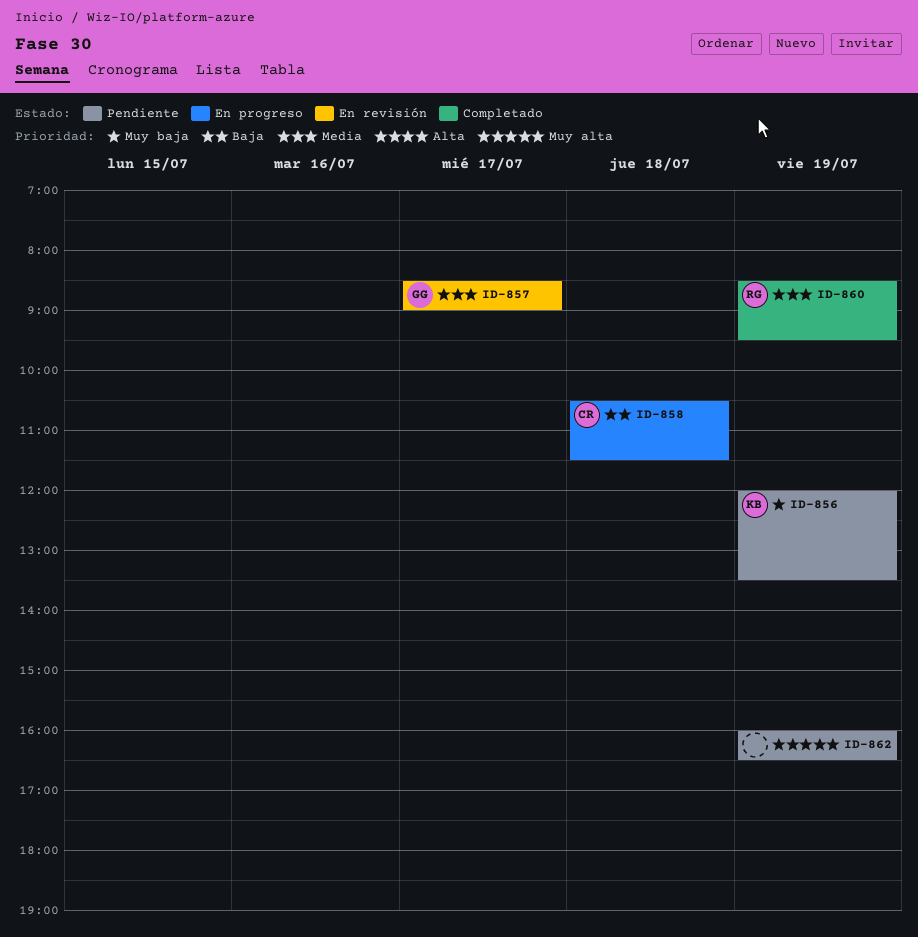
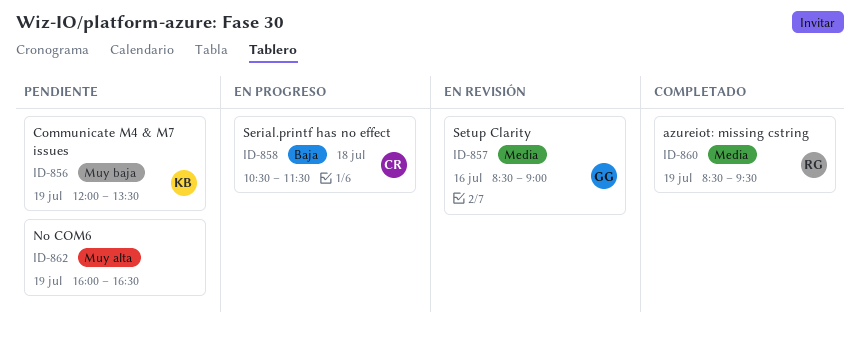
ID-857, day: Jul 17 -> Jul 16

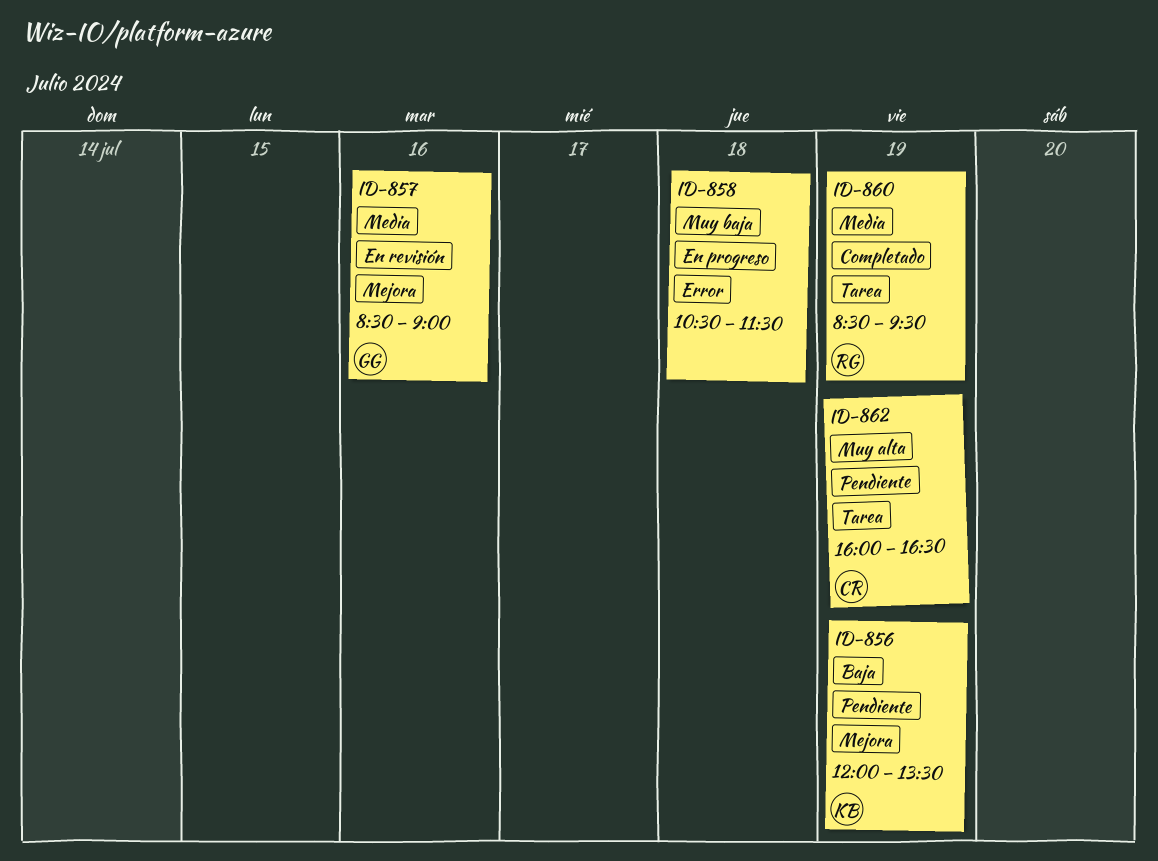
ID-856, priority: Muy baja -> Baja
ID-858, owner: CR -> none
ID-858, priority: Baja -> Muy baja
ID-862, owner: none -> CR

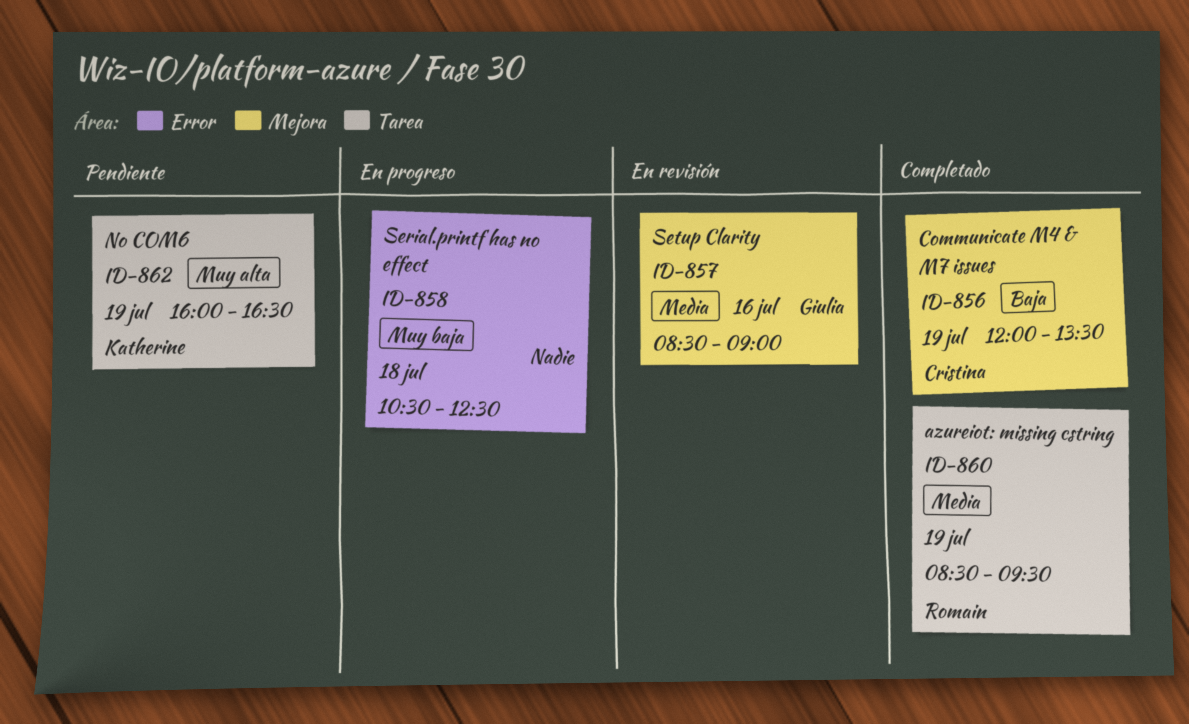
ID-856, status: Pendiente -> Completado
ID-856, owner: Katherine -> Cristina
ID-858, ends: 11:30 -> 12:30
ID-862, owner: Cristina -> Katherine

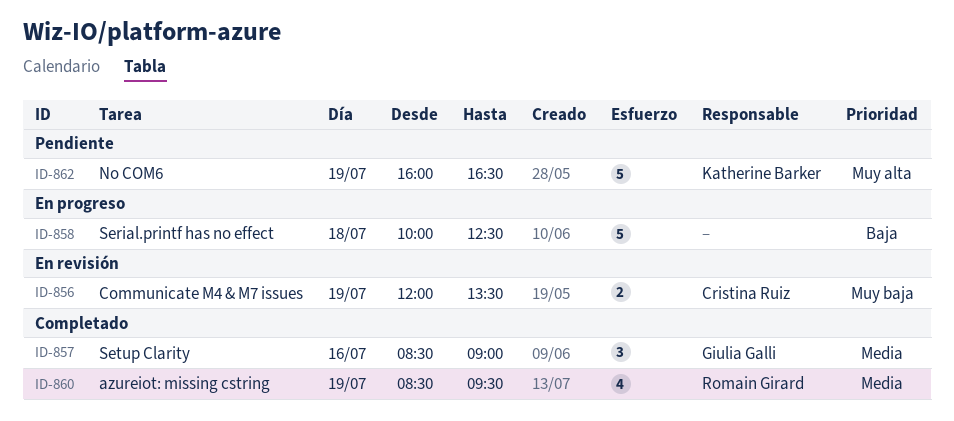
ID-856, status: Completado -> En revisión
ID-856, priority: Baja -> Muy baja
ID-857, status: En revisión -> Completado
ID-858, priority: Muy baja -> Baja
ID-858, begins: 10:30 -> 10:00

